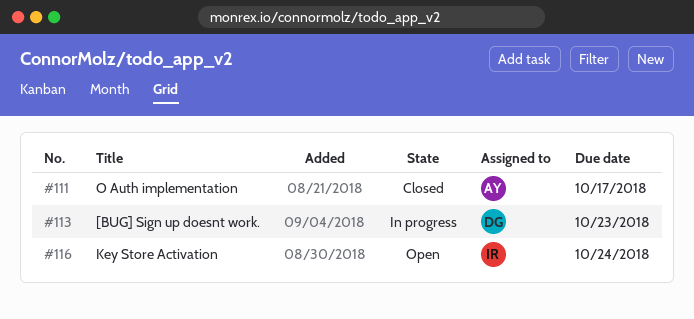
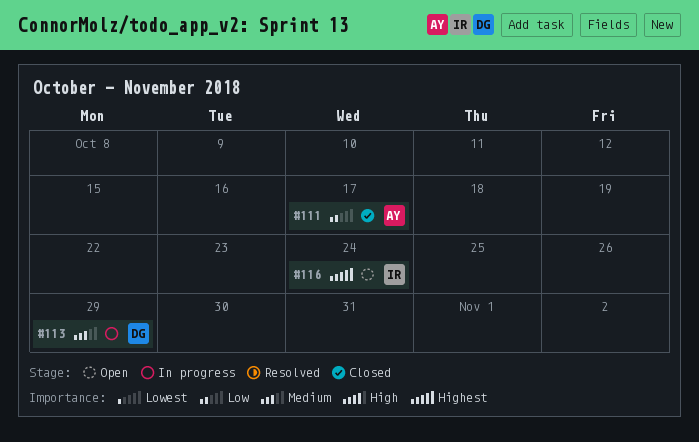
#113, due: Oct 23 -> Oct 29

